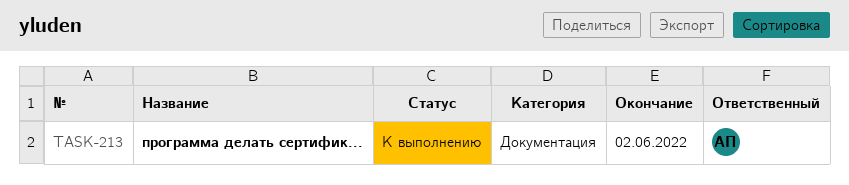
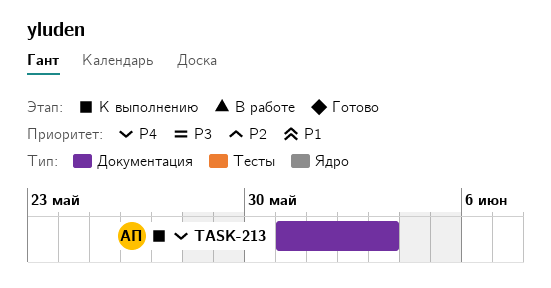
TASK-213, due: Jun 2 -> Jun 3

